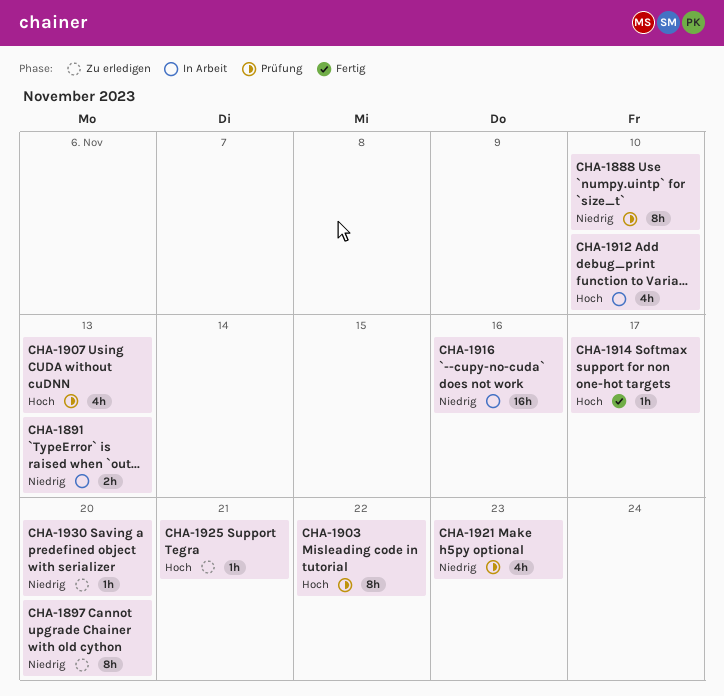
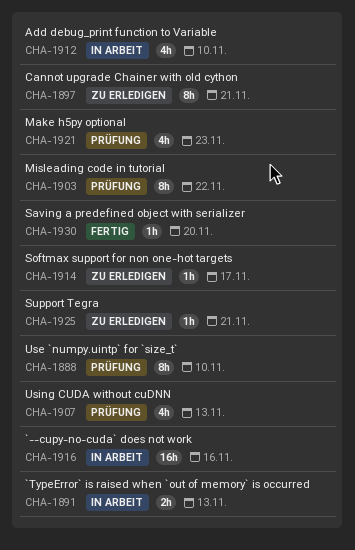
CHA-1897, due: Nov 20 -> Nov 21
CHA-1914, status: Fertig -> Zu erledigen
CHA-1930, status: Zu erledigen -> Fertig

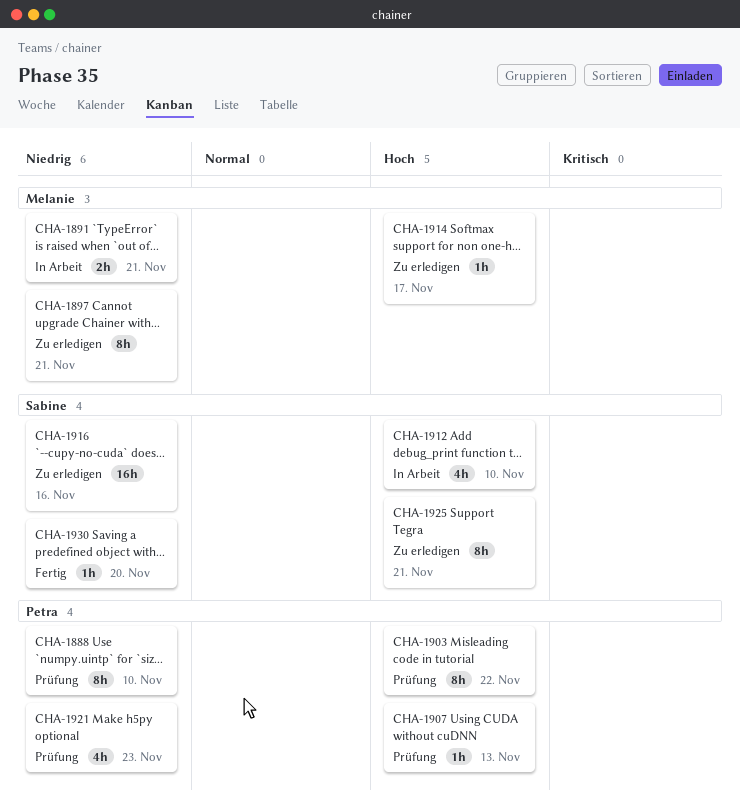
CHA-1891, due: Nov 13 -> Nov 21
CHA-1907, estimate: 4h -> 1h
CHA-1916, status: In Arbeit -> Zu erledigen
CHA-1925, estimate: 1h -> 8h

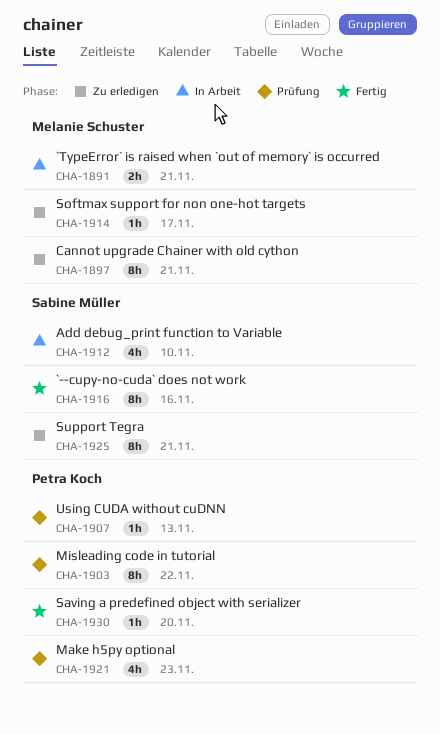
CHA-1888: present -> none
CHA-1916, status: Zu erledigen -> Fertig
CHA-1916, estimate: 16h -> 8h
CHA-1930, owner: Sabine Müller -> Petra Koch

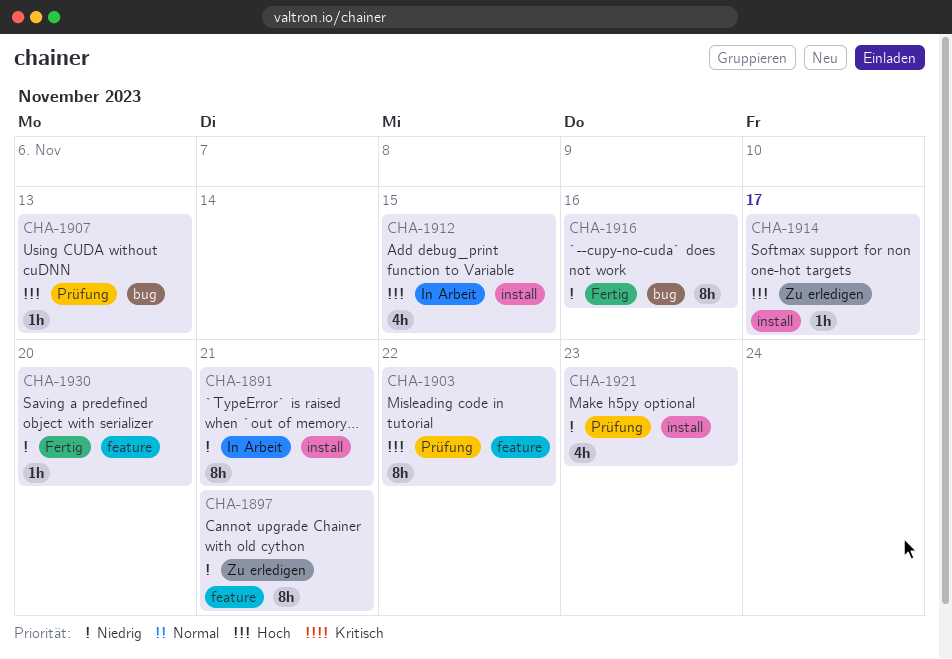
CHA-1891, estimate: 2h -> 8h
CHA-1912, due: Nov 10 -> Nov 15
CHA-1925: present -> none

